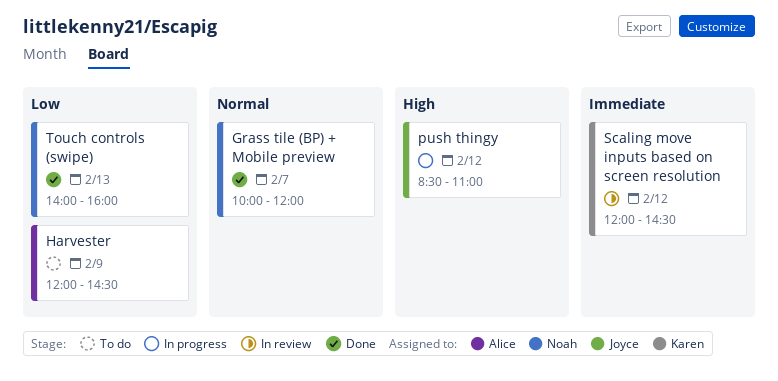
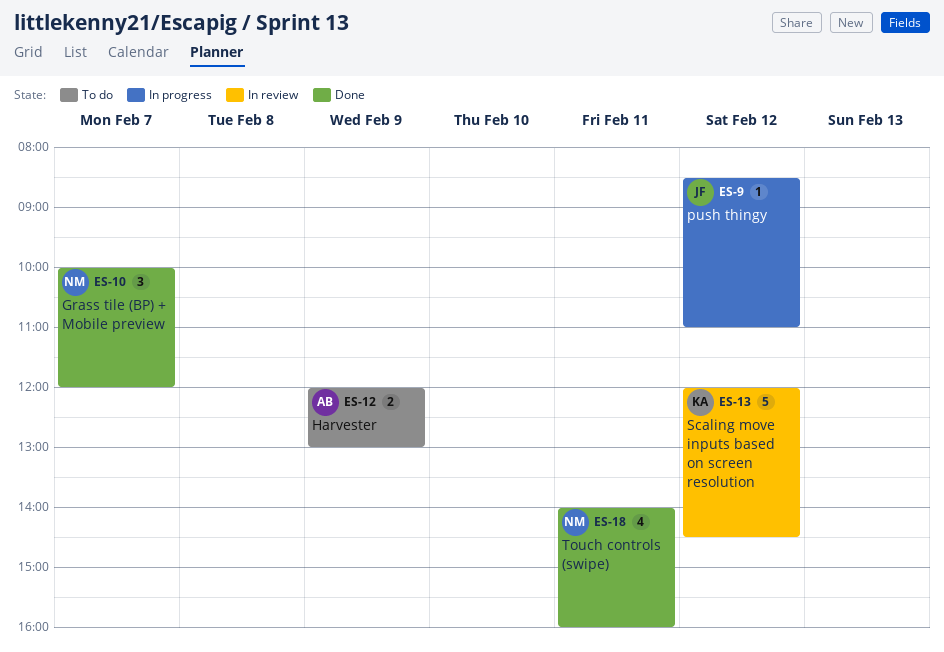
Harvester, ends: 14:30 -> 13:00
Touch controls (swipe), day: Feb 13 -> Feb 11

